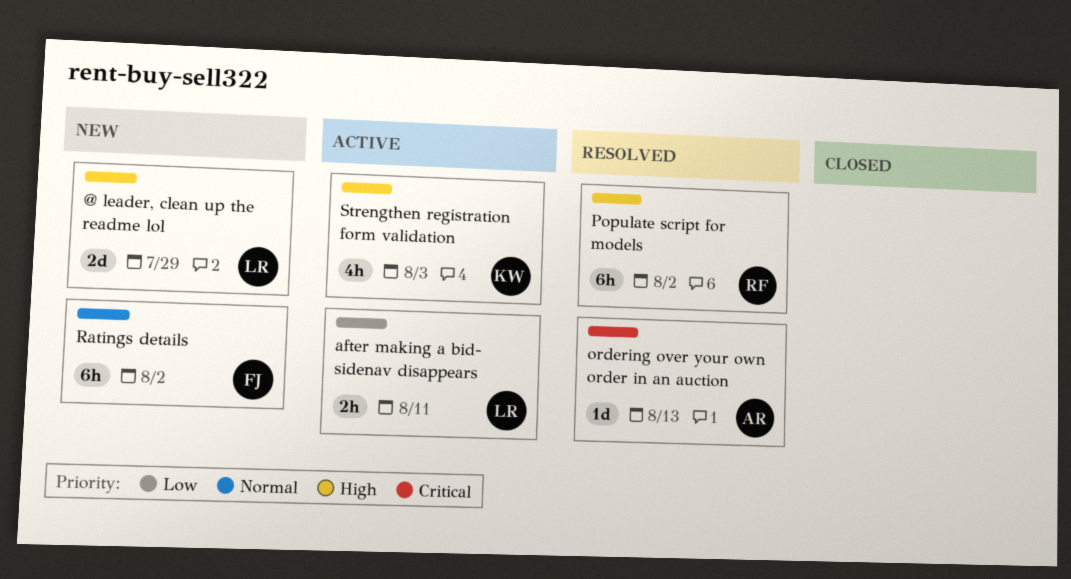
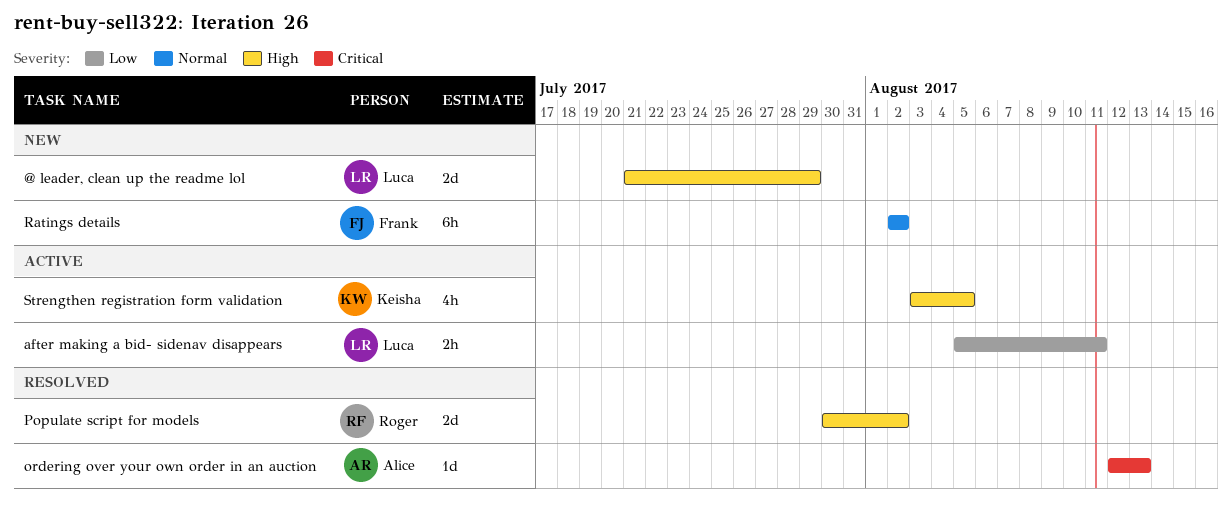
Populate script for models, estimate: 6h -> 2d
Strengthen registration form validation, due: Aug 3 -> Aug 5

